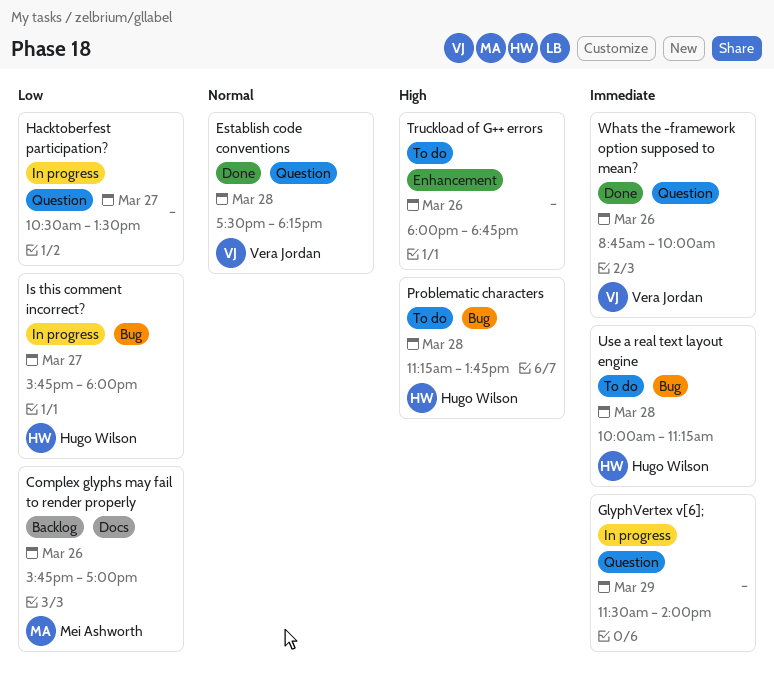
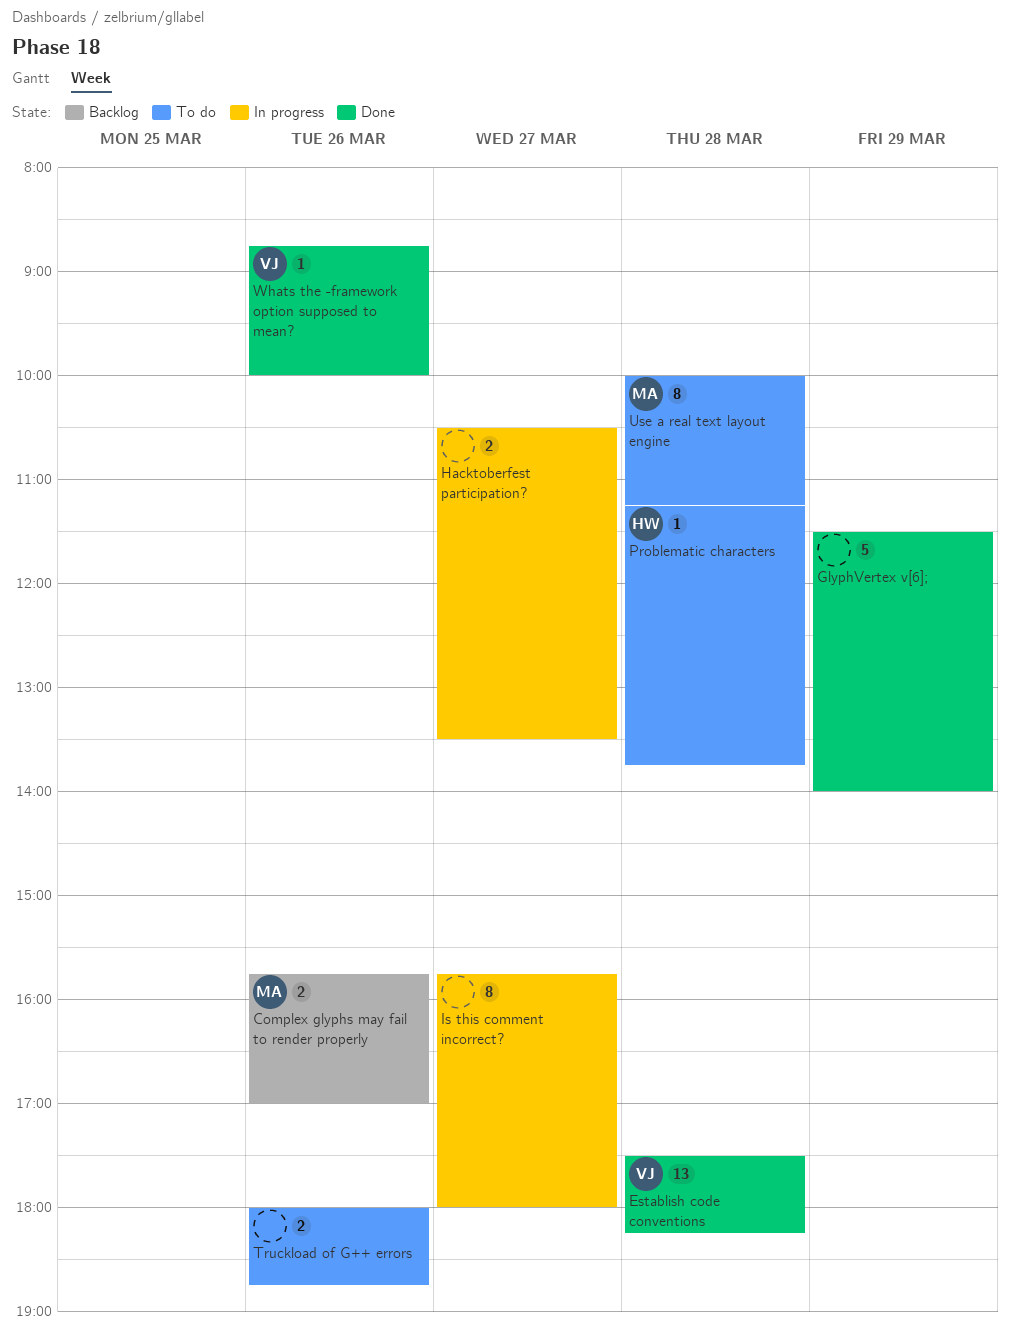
GlyphVertex v[6];, status: In progress -> Done
Is this comment incorrect?, owner: Hugo Wilson -> none
Use a real text layout engine, owner: Hugo Wilson -> Mei Ashworth

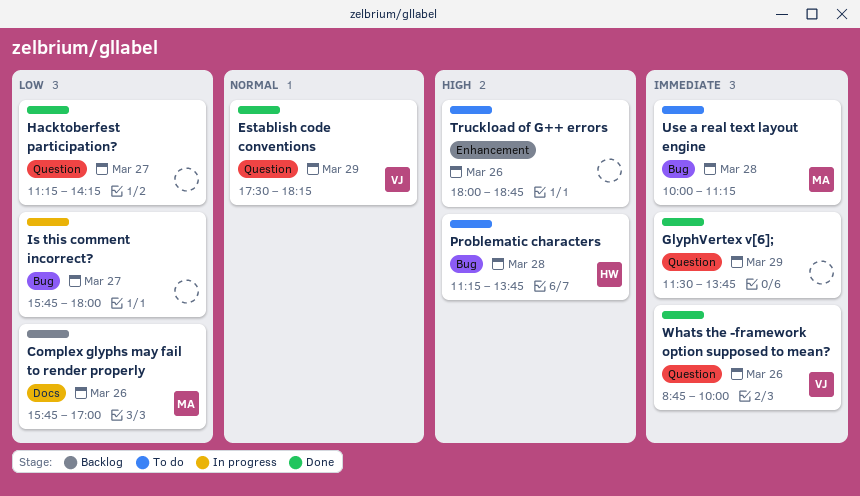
Establish code conventions, day: Mar 28 -> Mar 29
GlyphVertex v[6];, ends: 14:00 -> 13:45
Hacktoberfest participation?, status: In progress -> Done
Hacktoberfest participation?, begins: 10:30 -> 11:15
Hacktoberfest participation?, ends: 13:30 -> 14:15

